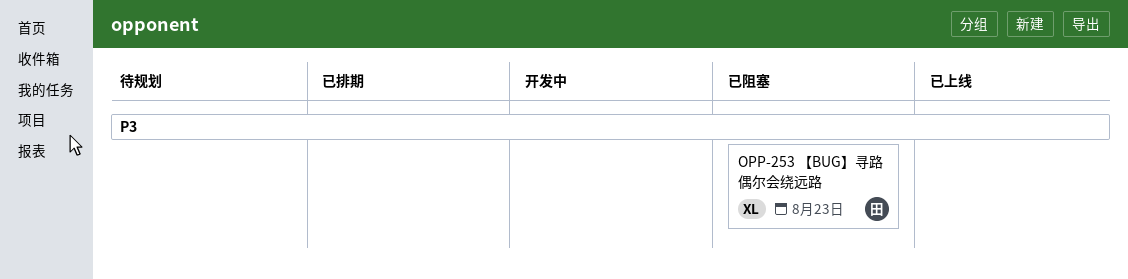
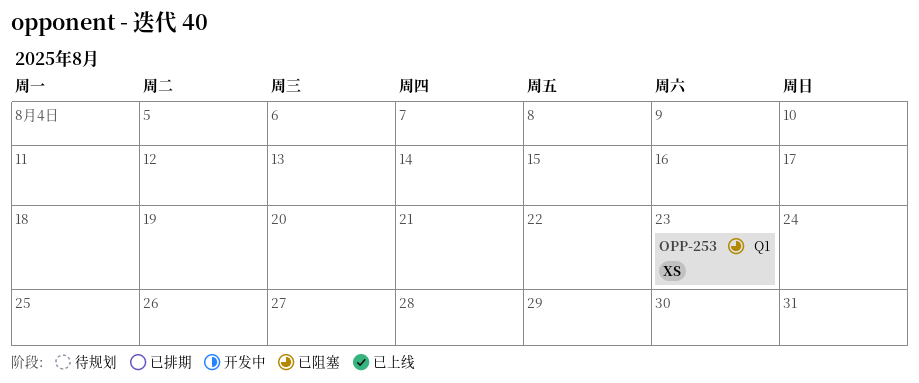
OPP-253, estimate: XL -> XS

